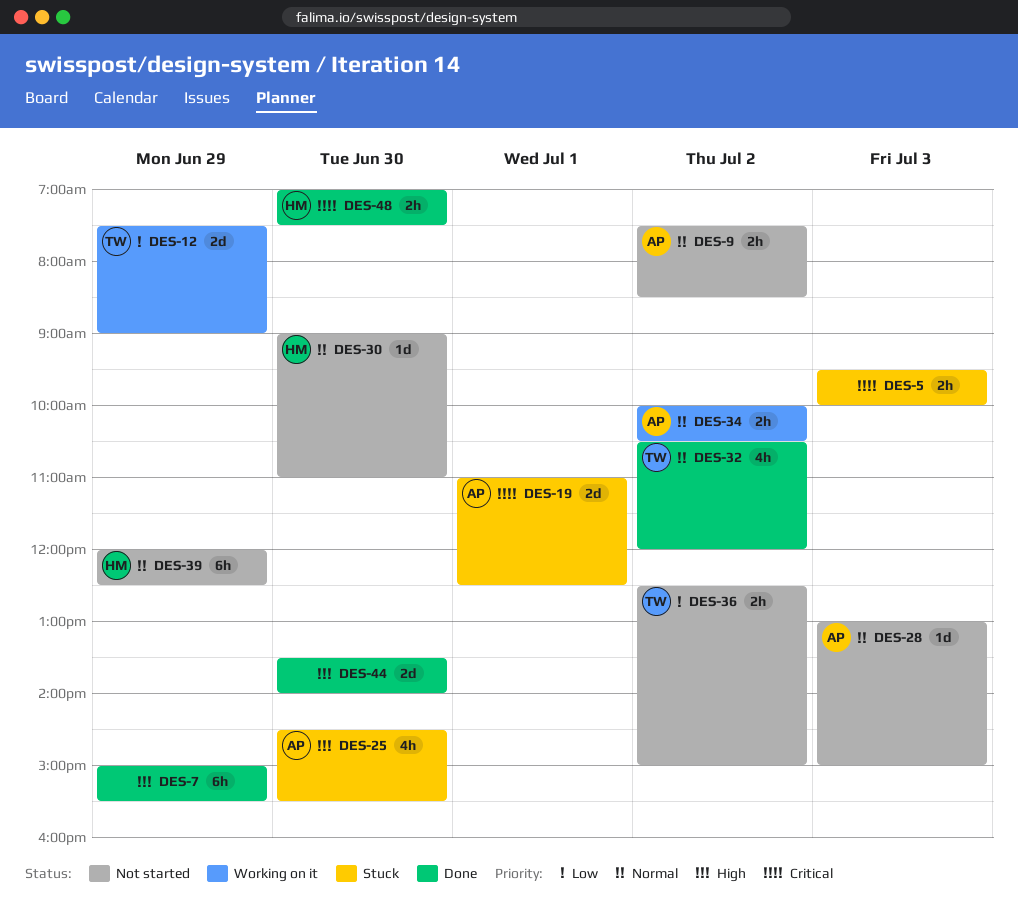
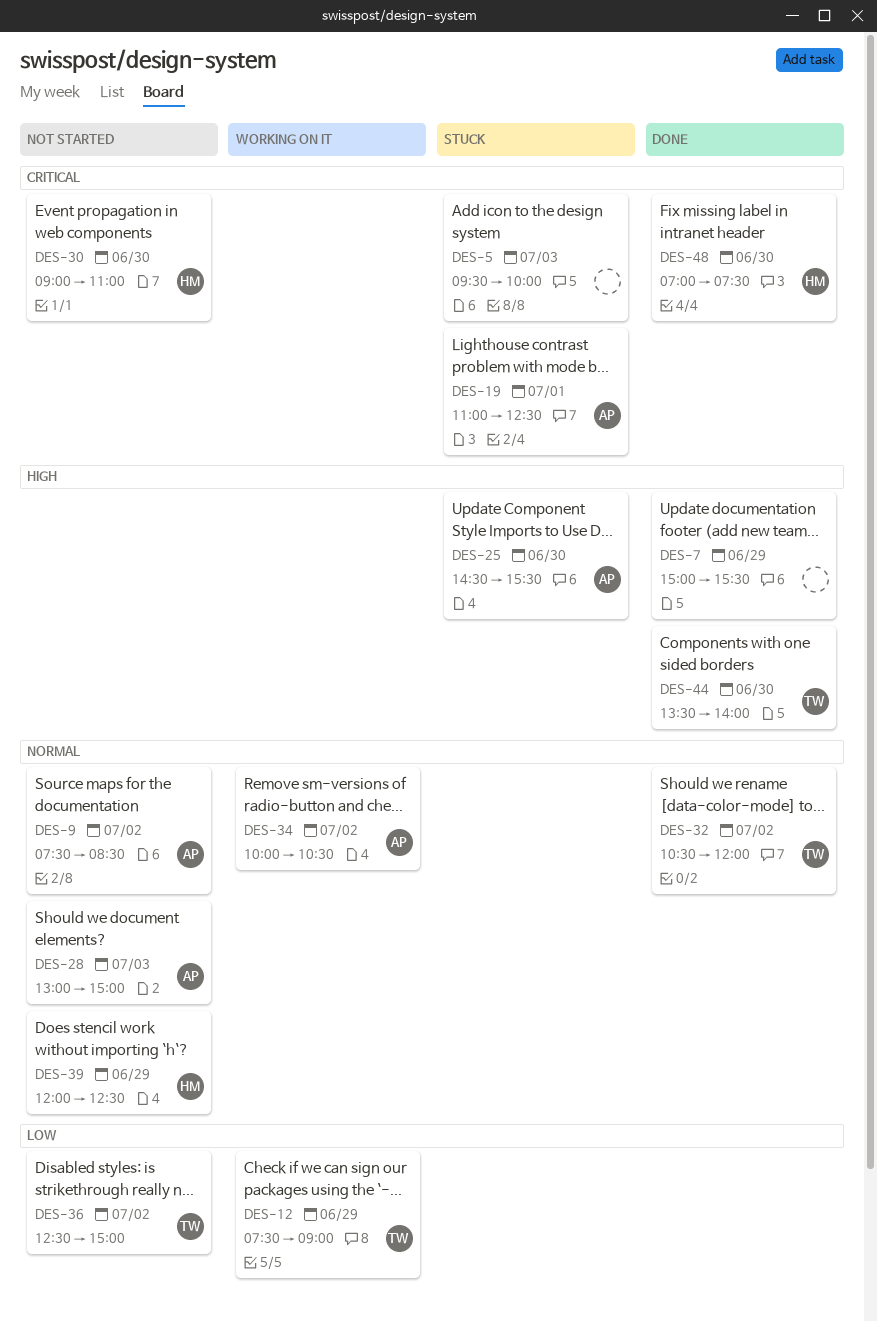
DES-30, priority: Normal -> Critical
DES-44, owner: none -> TW

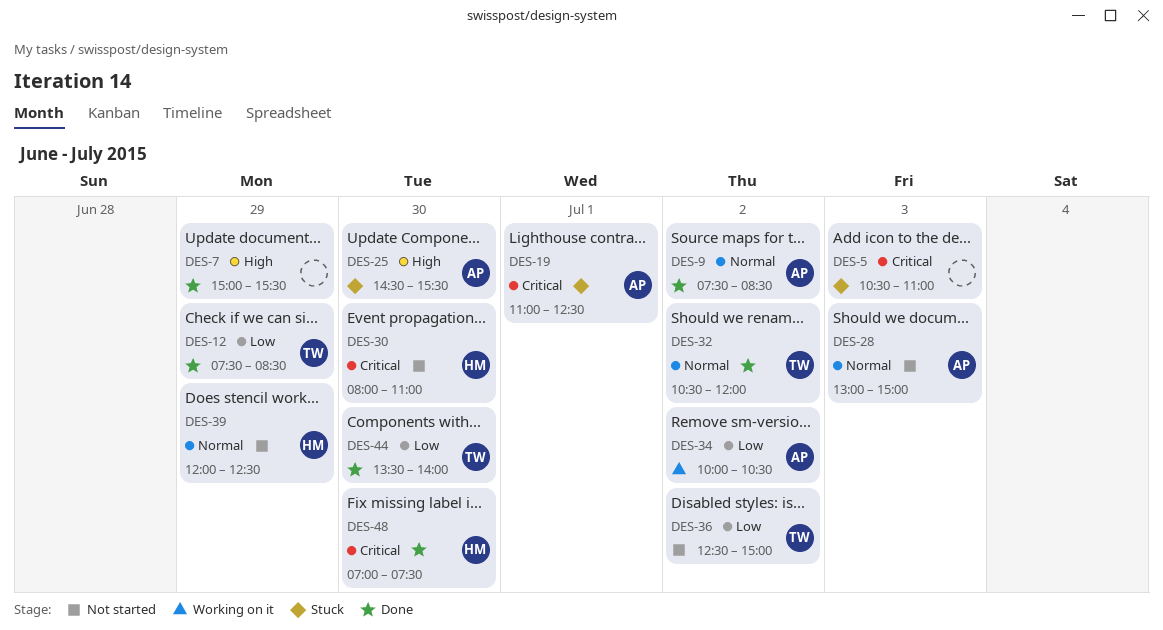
DES-5, begins: 09:30 -> 10:30
DES-5, ends: 10:00 -> 11:00
DES-9, status: Not started -> Done
DES-12, status: Working on it -> Done
DES-12, ends: 09:00 -> 08:30
DES-30, begins: 09:00 -> 08:00
DES-34, priority: Normal -> Low
DES-44, priority: High -> Low

